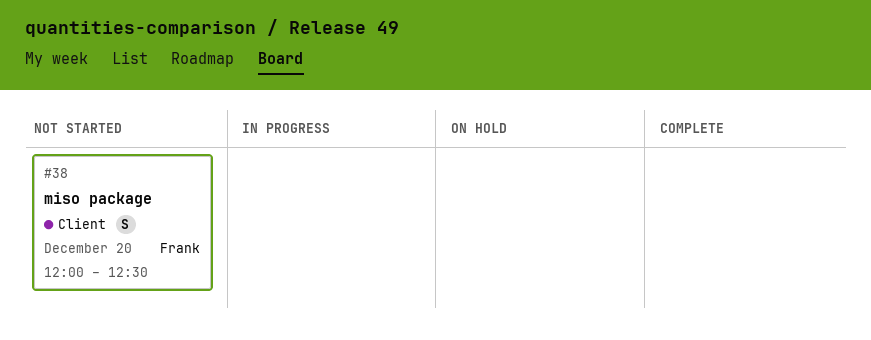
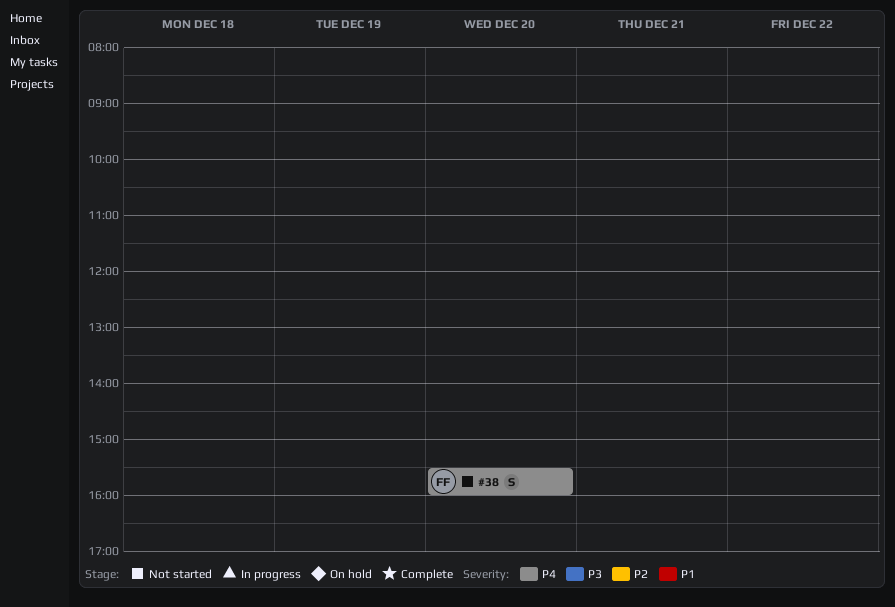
#38, begins: 12:00 -> 15:30
#38, ends: 12:30 -> 16:00

